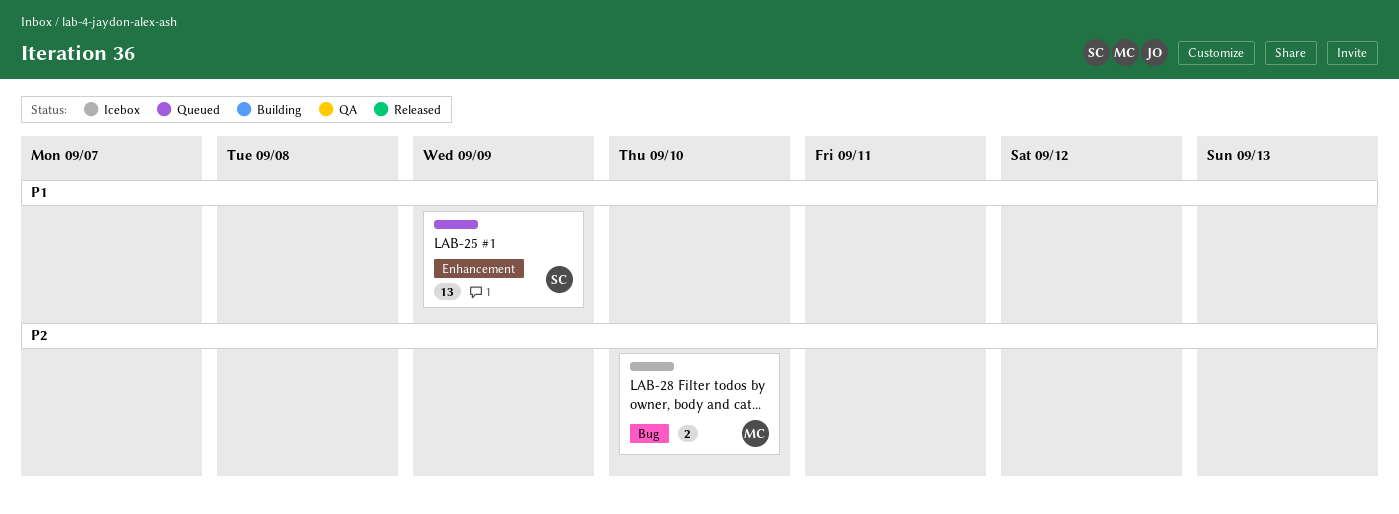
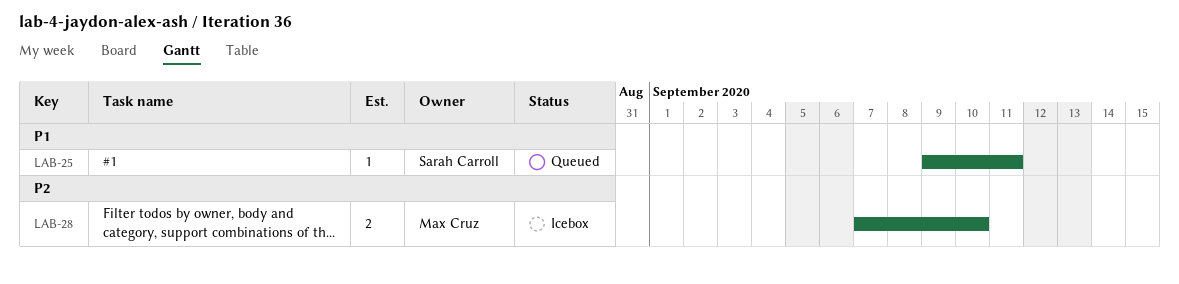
LAB-25, estimate: 13 -> 1
LAB-25, due: Sep 9 -> Sep 11

